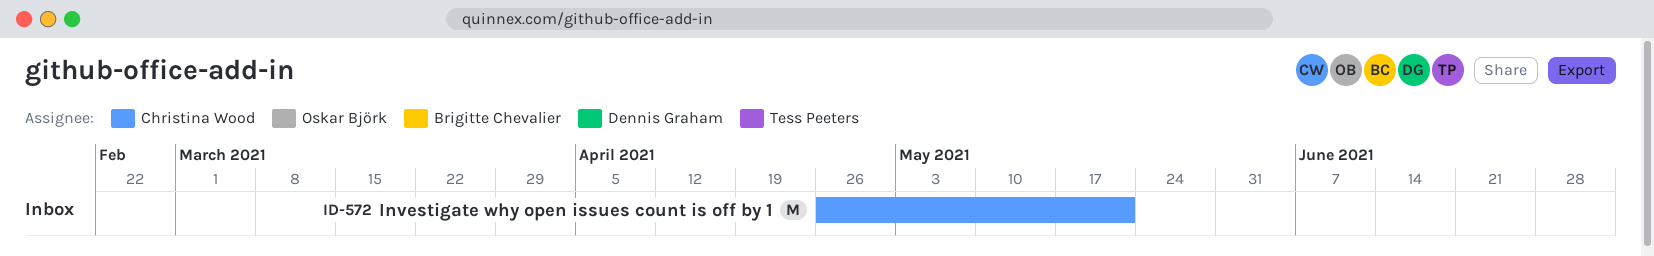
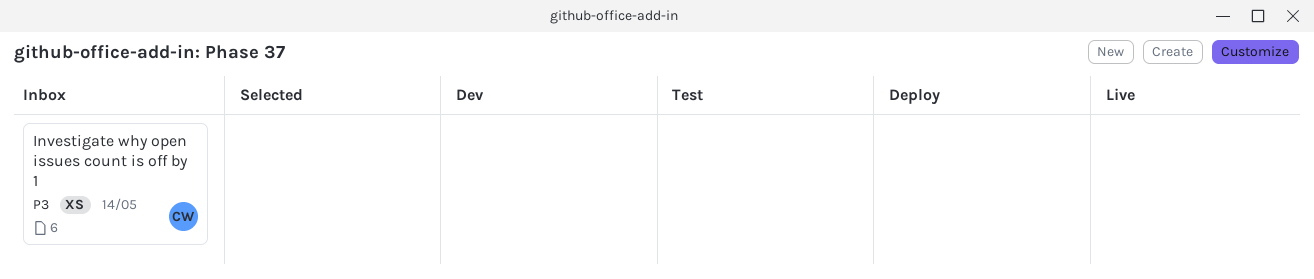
Investigate why open issues count is off by 1, estimate: M -> XS
Investigate why open issues count is off by 1, due: May 21 -> May 14

